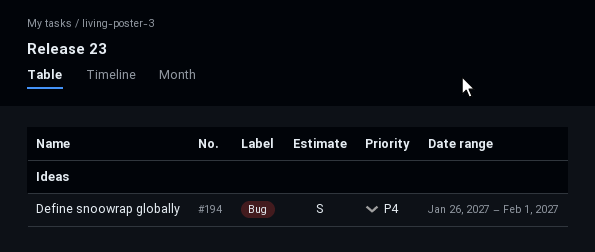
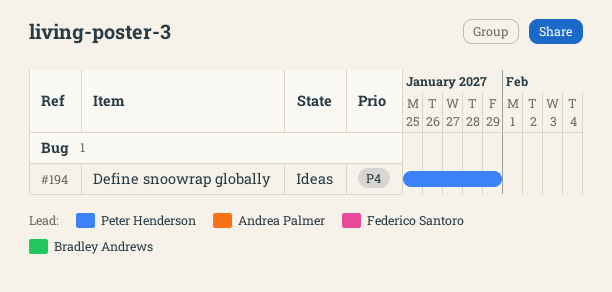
#194, start: Jan 26 -> Jan 25
#194, due: Feb 1 -> Jan 29

